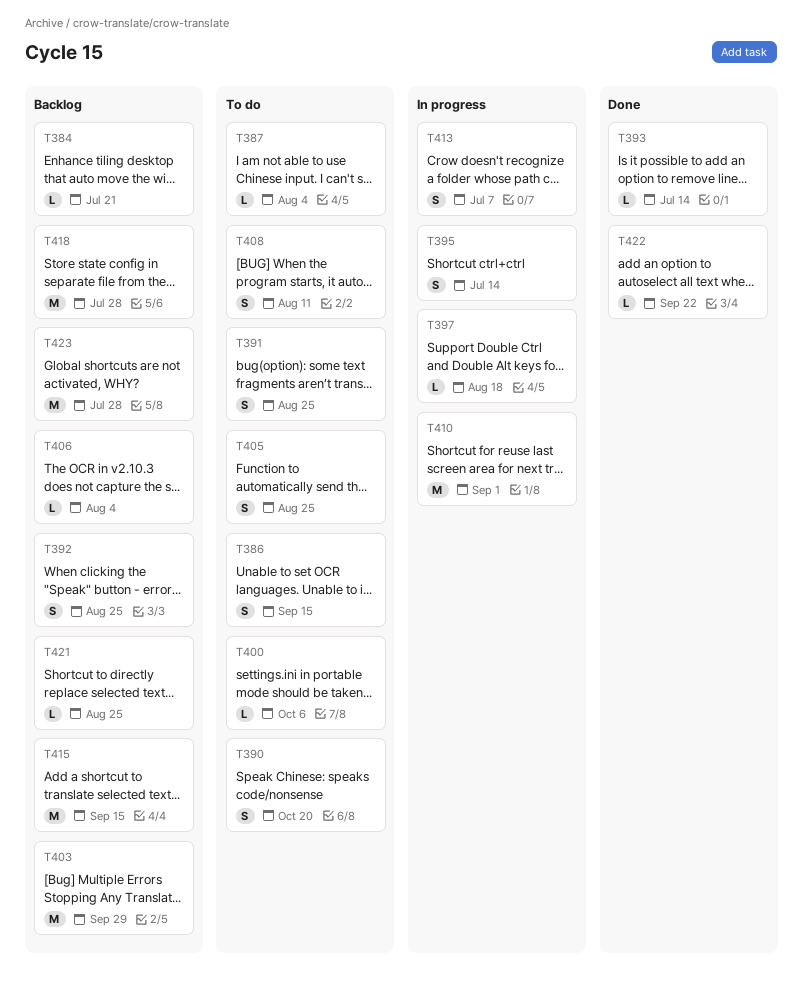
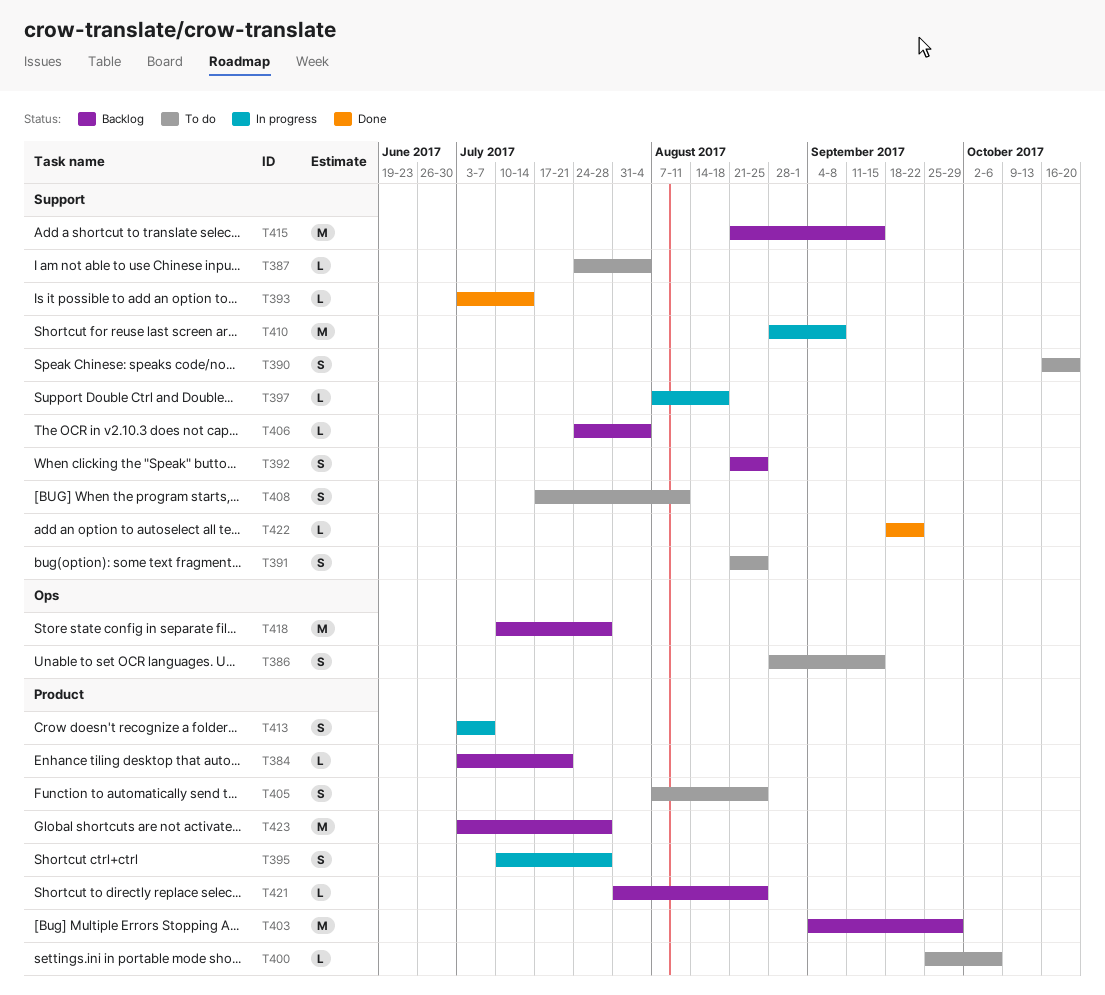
T395, due: Jul 14 -> Jul 28
T410, due: Sep 1 -> Sep 8

